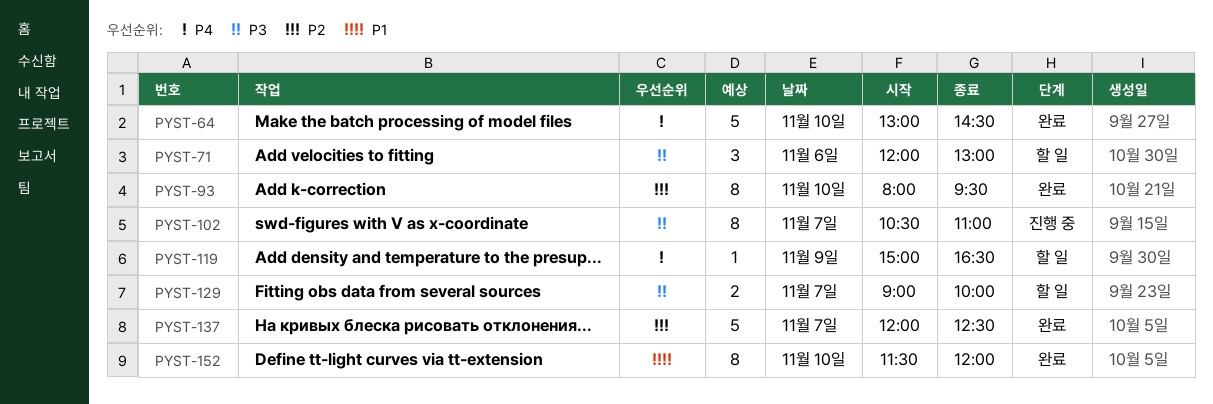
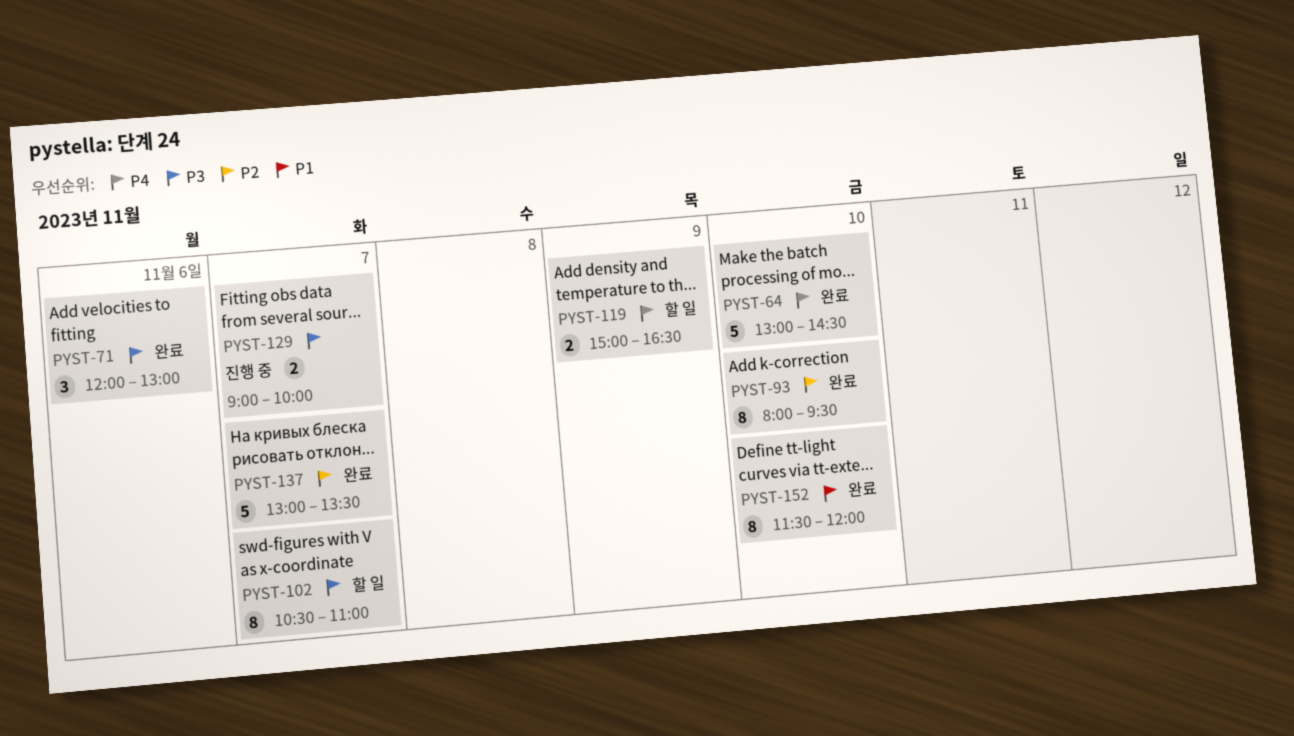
PYST-71, status: 할 일 -> 완료
PYST-102, status: 진행 중 -> 할 일
PYST-119, estimate: 1 -> 2
PYST-129, status: 할 일 -> 진행 중
PYST-137, begins: 12:00 -> 13:00
PYST-137, ends: 12:30 -> 13:30

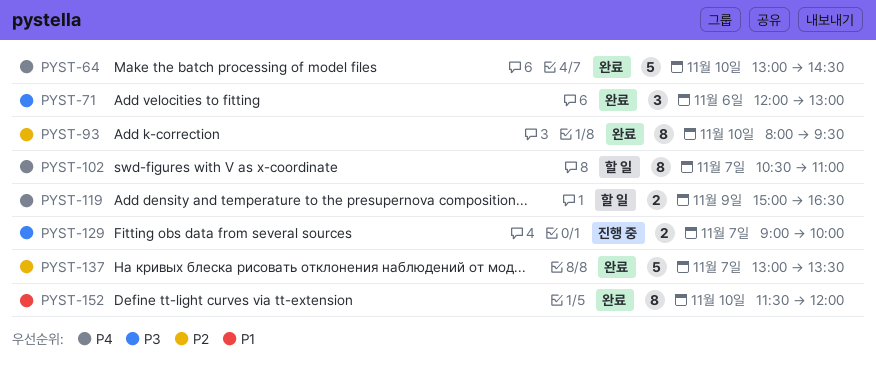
PYST-102, priority: P3 -> P4

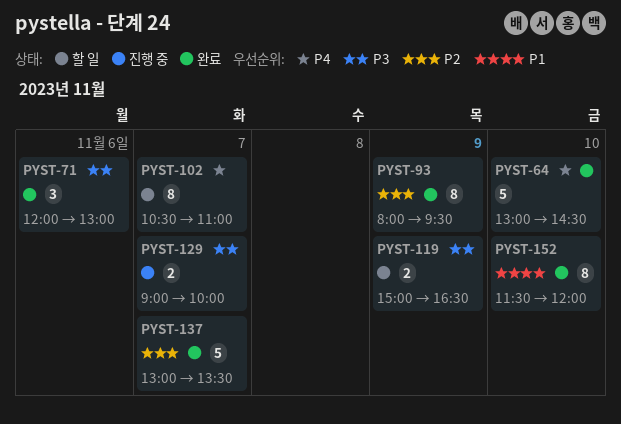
PYST-93, day: Nov 10 -> Nov 9
PYST-119, priority: P4 -> P3

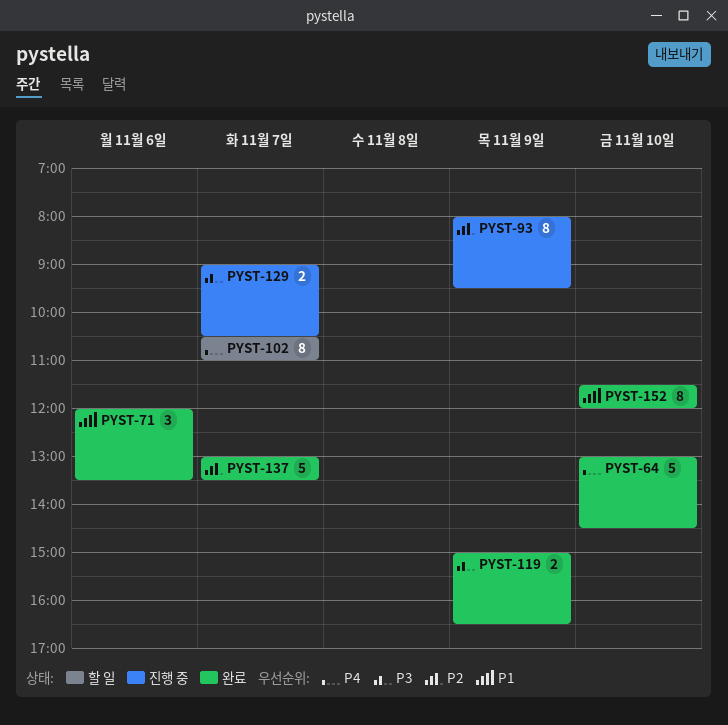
PYST-71, priority: P3 -> P1
PYST-71, ends: 13:00 -> 13:30
PYST-93, status: 완료 -> 진행 중
PYST-119, status: 할 일 -> 완료
PYST-129, ends: 10:00 -> 10:30

